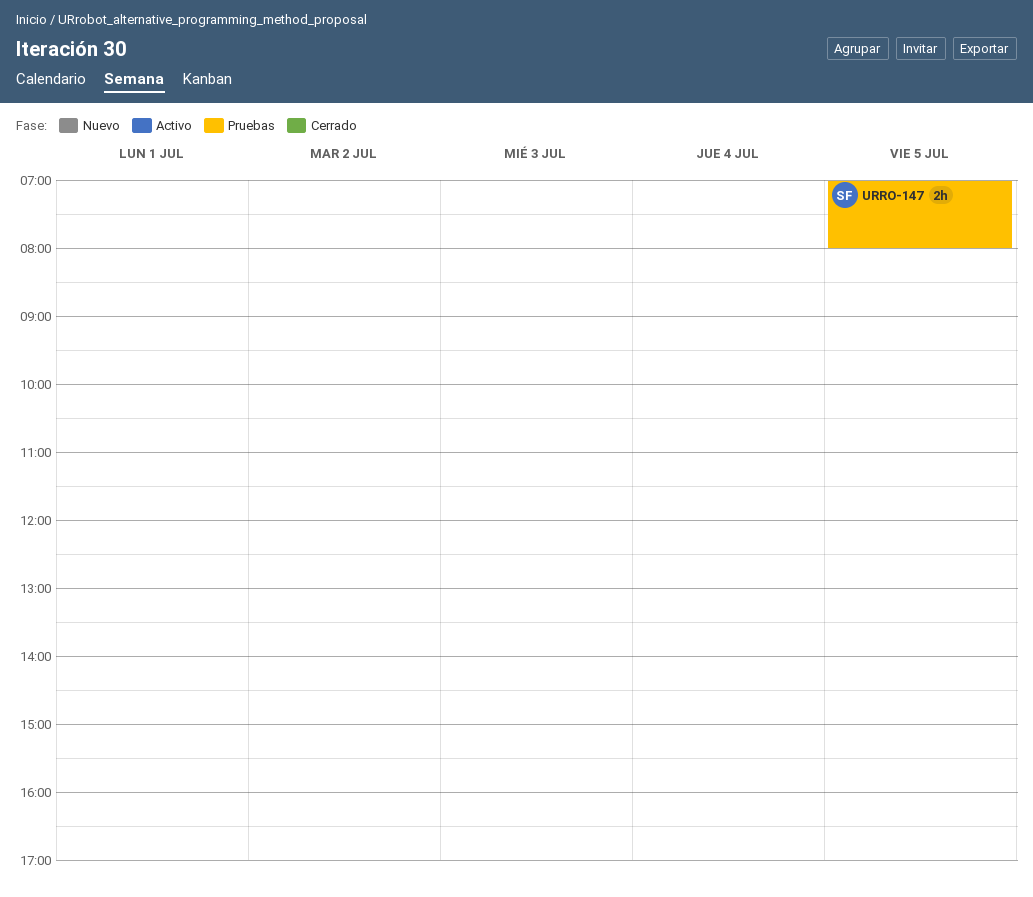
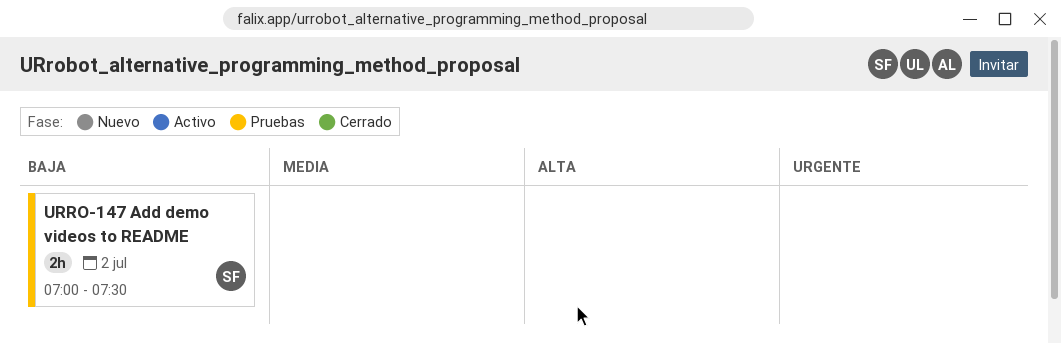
URRO-147, day: Jul 5 -> Jul 2
URRO-147, ends: 08:00 -> 07:30

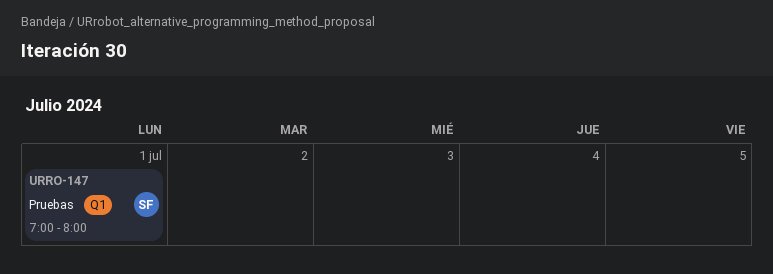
URRO-147, day: Jul 2 -> Jul 1
URRO-147, ends: 07:30 -> 08:00

